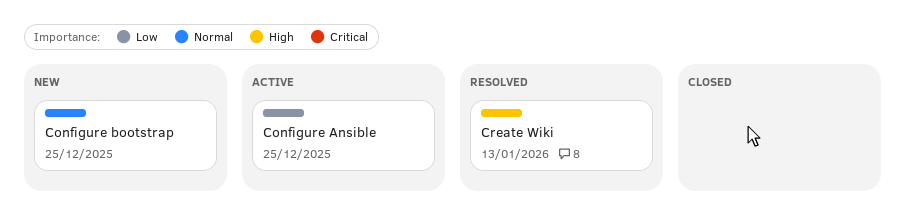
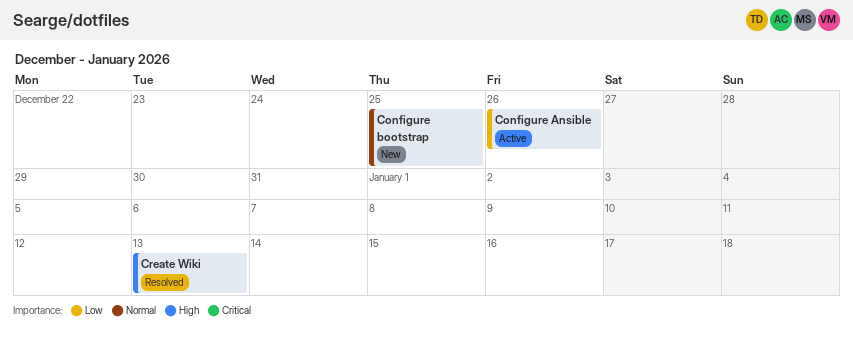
Configure Ansible, due: Dec 25 -> Dec 26

